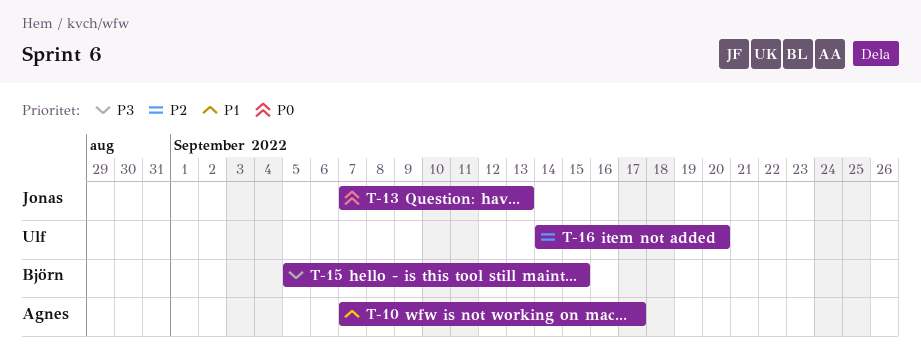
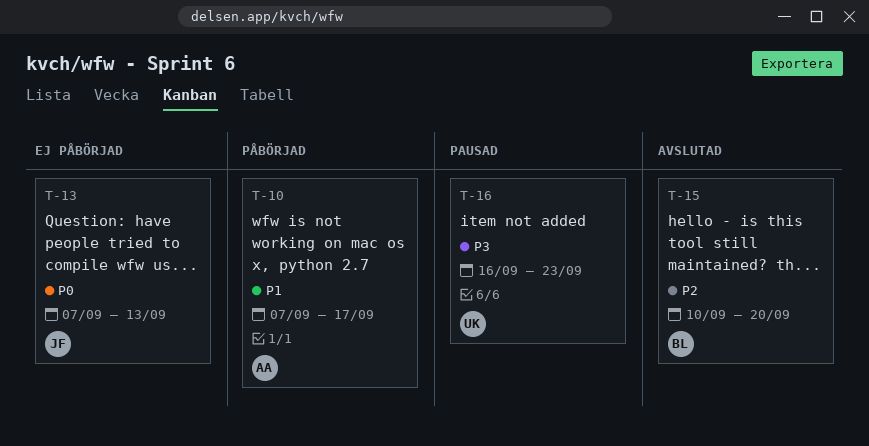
T-15, priority: P3 -> P2
T-15, start: Sep 5 -> Sep 10
T-15, due: Sep 15 -> Sep 20
T-16, priority: P2 -> P3
T-16, start: Sep 14 -> Sep 16
T-16, due: Sep 20 -> Sep 23

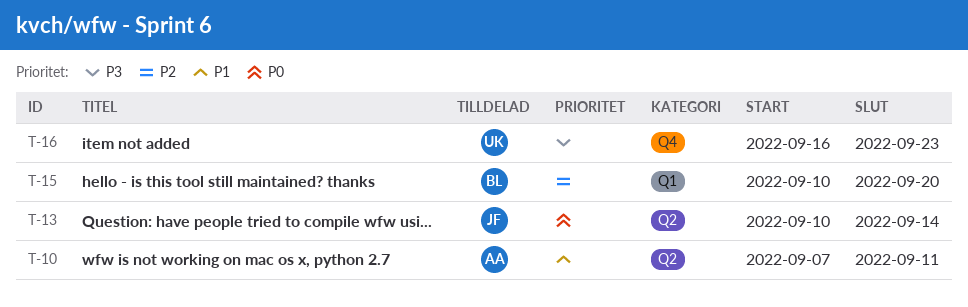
T-10, due: Sep 17 -> Sep 11
T-13, start: Sep 7 -> Sep 10
T-13, due: Sep 13 -> Sep 14

